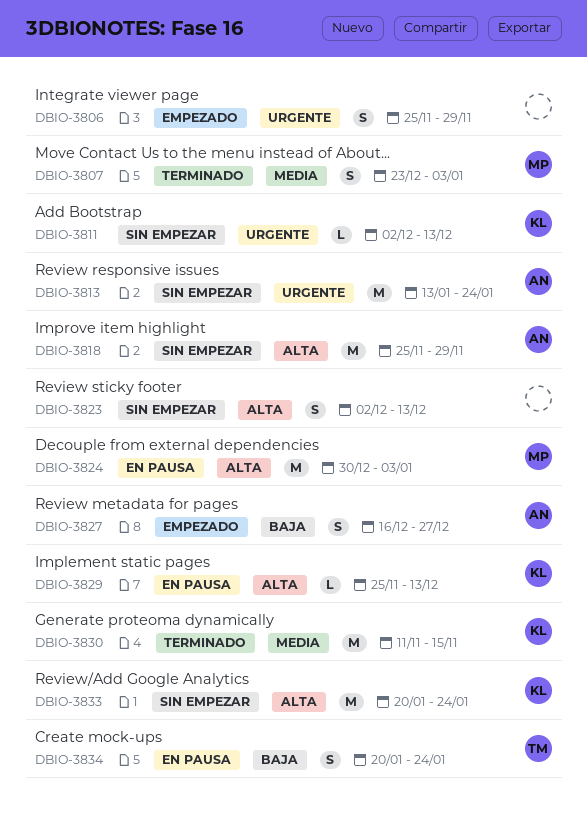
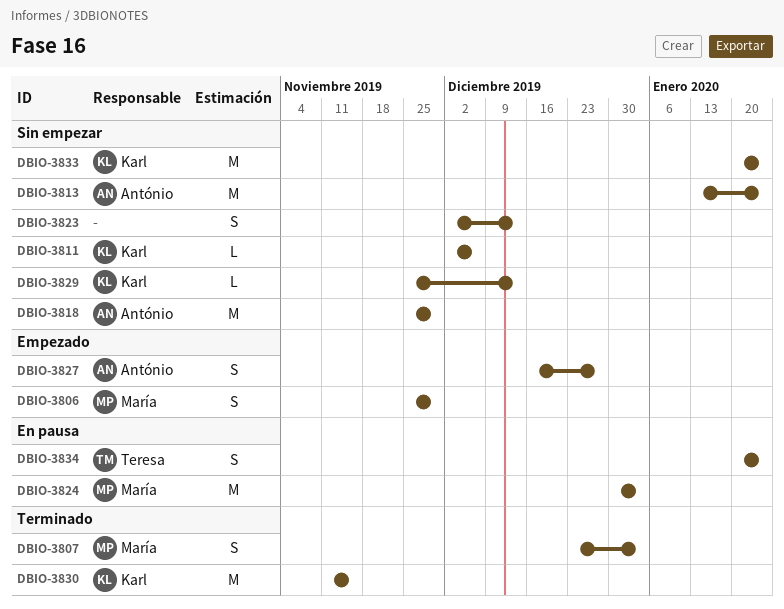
DBIO-3806, owner: none -> María
DBIO-3811, due: Dec 13 -> Dec 6
DBIO-3829, status: En pausa -> Sin empezar

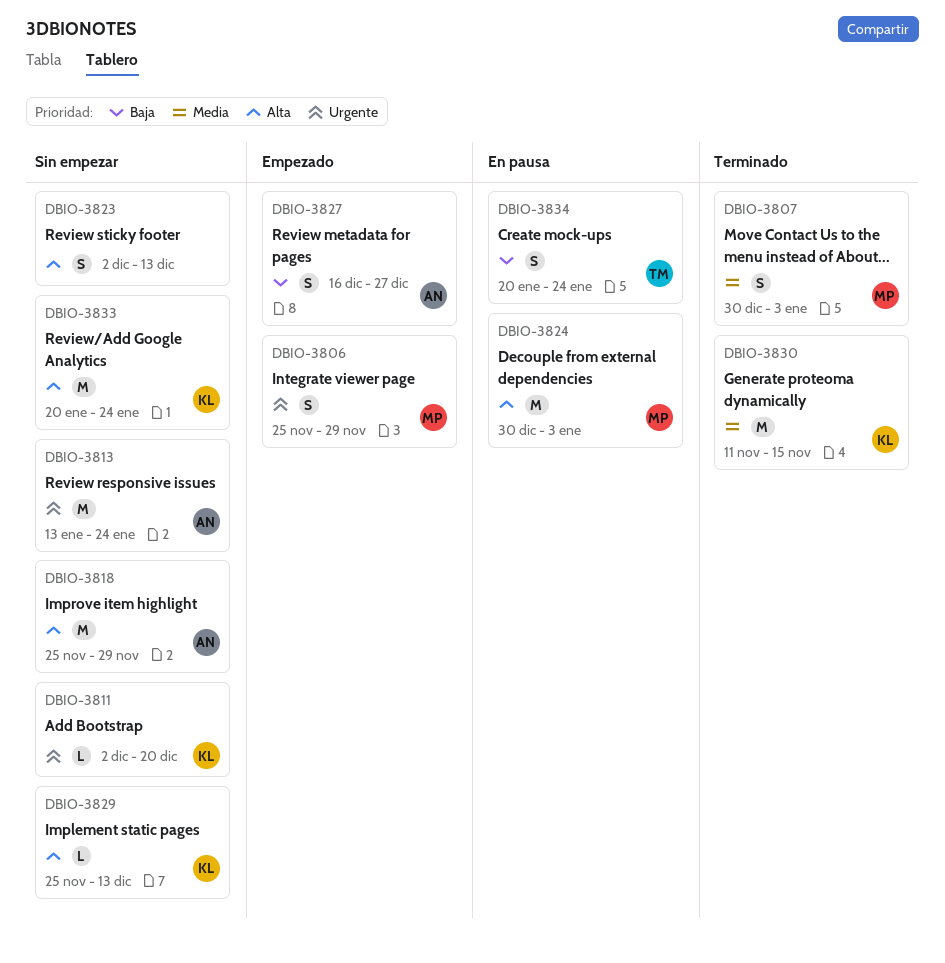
DBIO-3807, start: Dec 23 -> Dec 30
DBIO-3811, due: Dec 6 -> Dec 20

